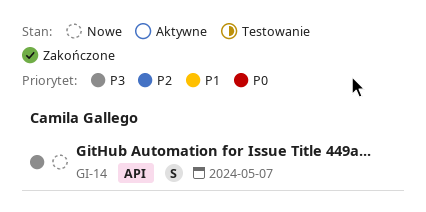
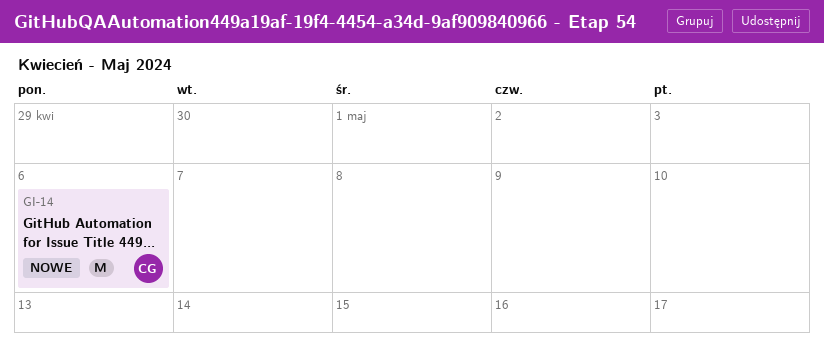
GI-14, estimate: S -> M
GI-14, due: May 7 -> May 6

